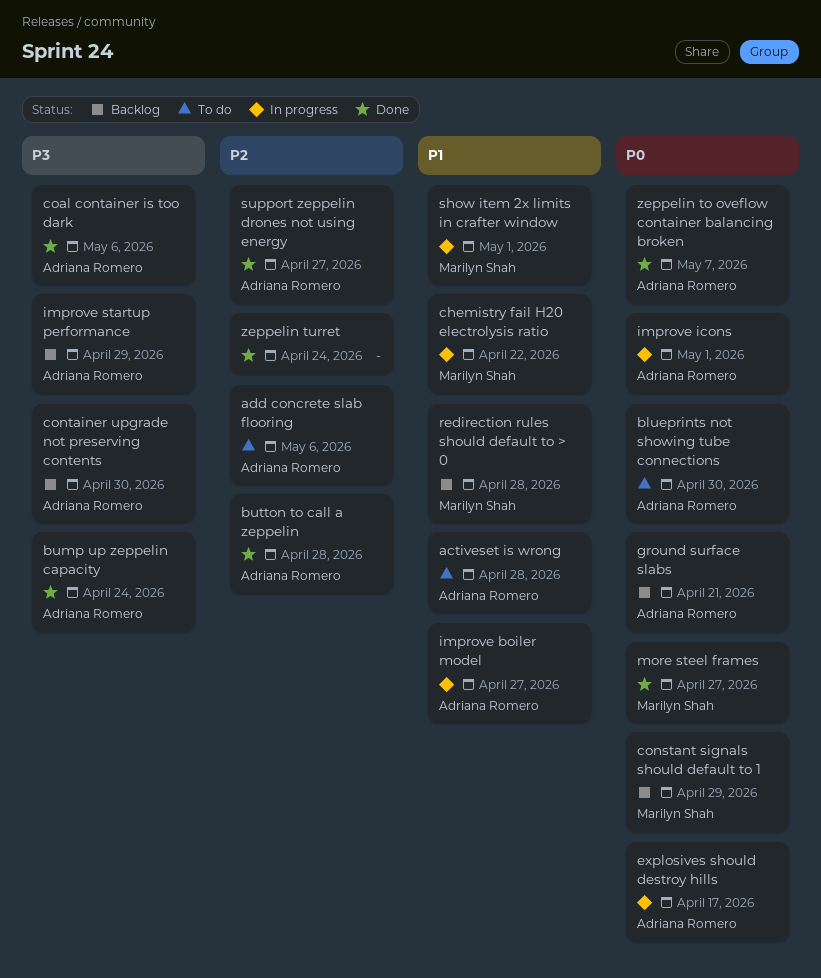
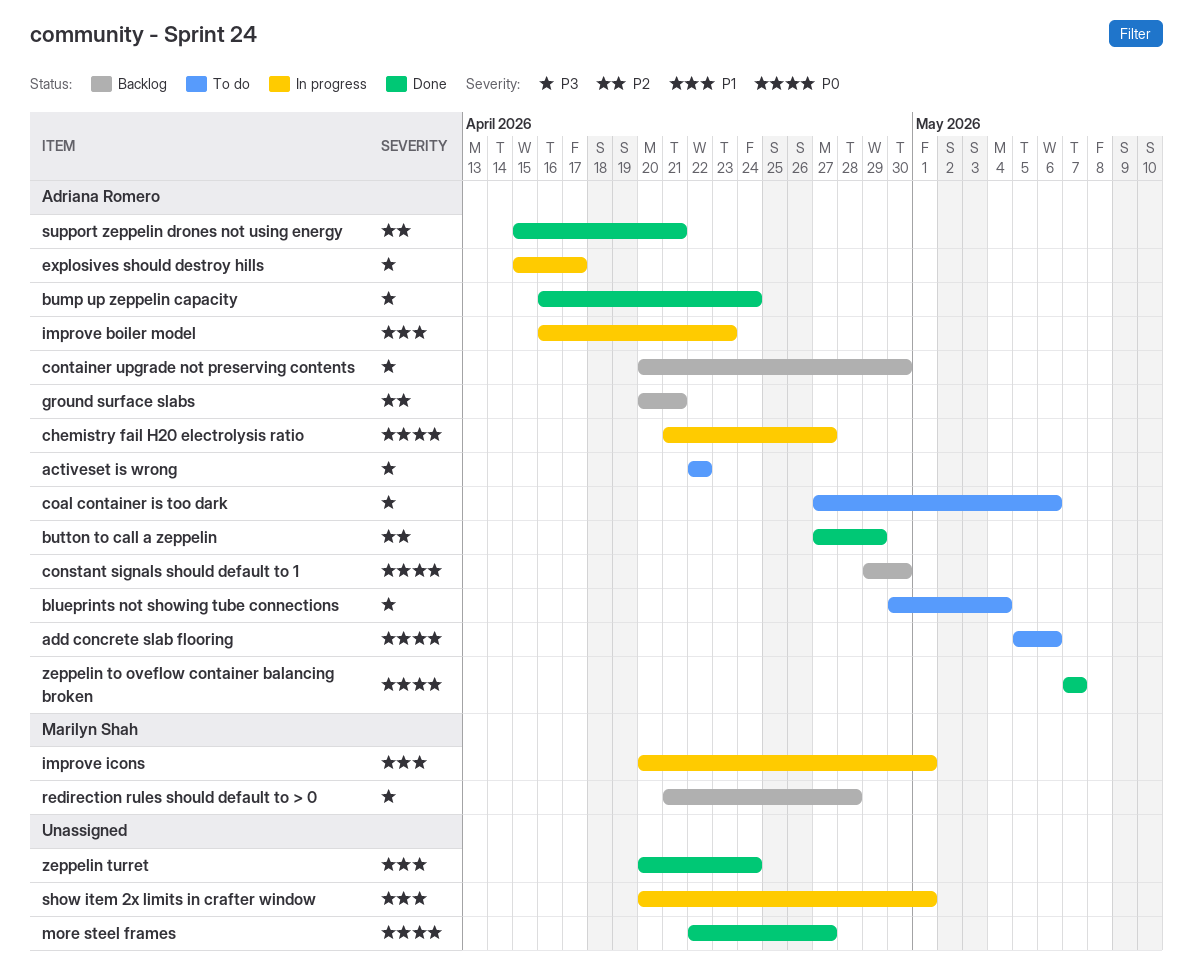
activeset is wrong, priority: P1 -> P3
activeset is wrong, due: Apr 28 -> Apr 22
add concrete slab flooring, priority: P2 -> P0
blueprints not showing tube connections, priority: P0 -> P3
blueprints not showing tube connections, due: Apr 30 -> May 4
button to call a zeppelin, due: Apr 28 -> Apr 29
chemistry fail H20 electrolysis ratio, owner: Marilyn Shah -> Adriana Romero
chemistry fail H20 electrolysis ratio, priority: P1 -> P0
chemistry fail H20 electrolysis ratio, due: Apr 22 -> Apr 27
coal container is too dark, status: Done -> To do
constant signals should default to 1, owner: Marilyn Shah -> Adriana Romero
constant signals should default to 1, due: Apr 29 -> Apr 30
explosives should destroy hills, priority: P0 -> P3
ground surface slabs, priority: P0 -> P2
improve boiler model, due: Apr 27 -> Apr 23
improve icons, owner: Adriana Romero -> Marilyn Shah
improve icons, priority: P0 -> P1
improve startup performance: present -> none
more steel frames, owner: Marilyn Shah -> none
redirection rules should default to > 0, priority: P1 -> P3
show item 2x limits in crafter window, owner: Marilyn Shah -> none
support zeppelin drones not using energy, due: Apr 27 -> Apr 21
zeppelin turret, priority: P2 -> P1

